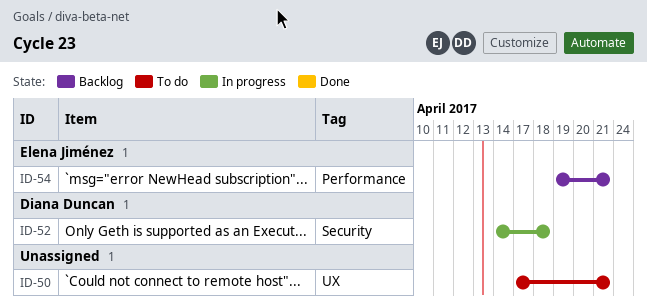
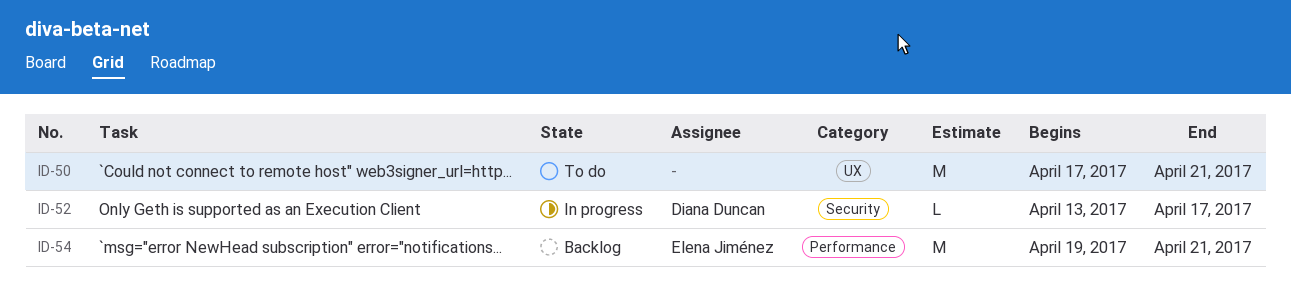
ID-52, start: Apr 14 -> Apr 13
ID-52, due: Apr 18 -> Apr 17

